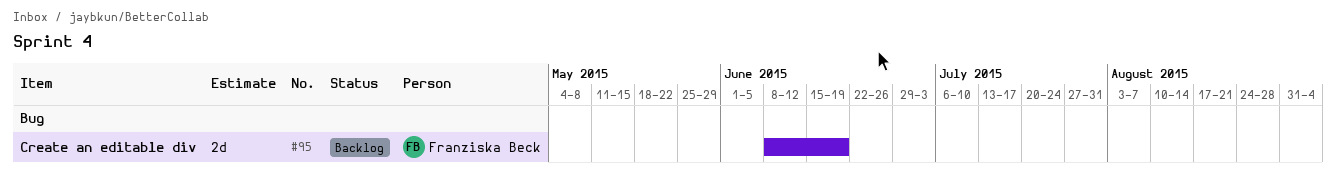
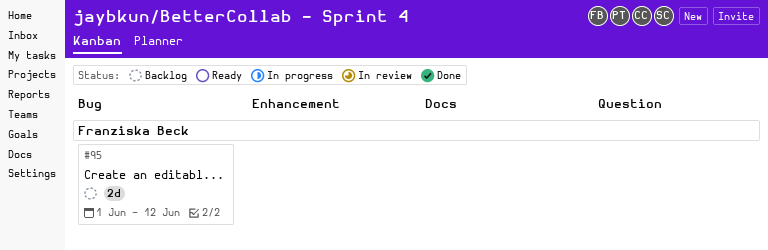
#95, start: Jun 8 -> Jun 1
#95, due: Jun 19 -> Jun 12

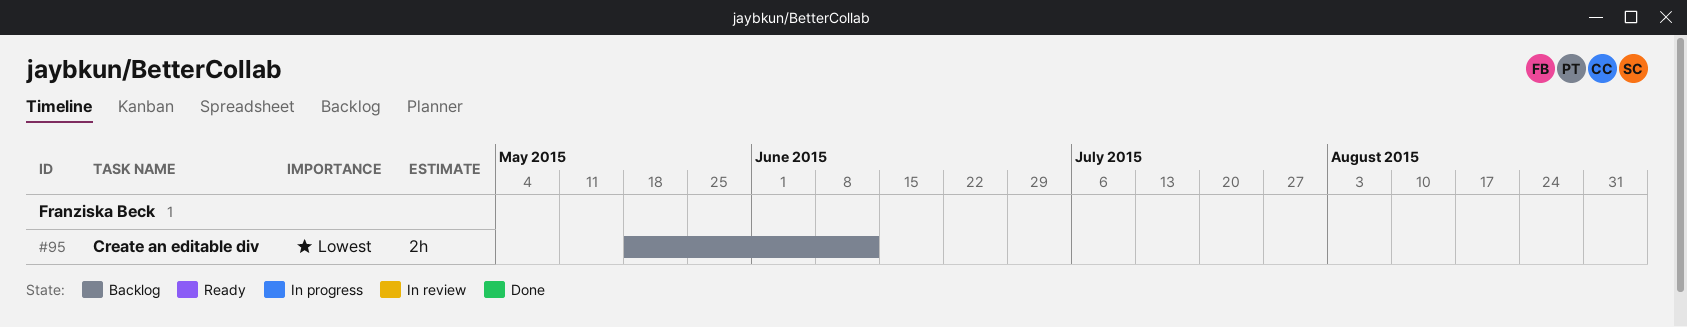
#95, estimate: 2d -> 2h
#95, start: Jun 1 -> May 18

